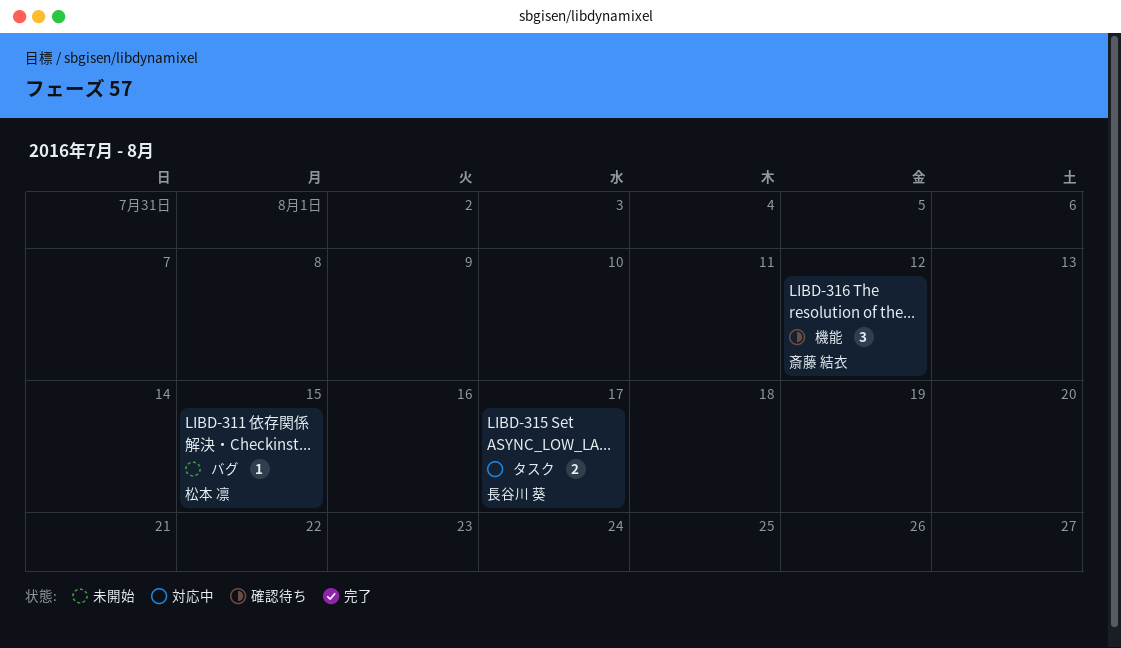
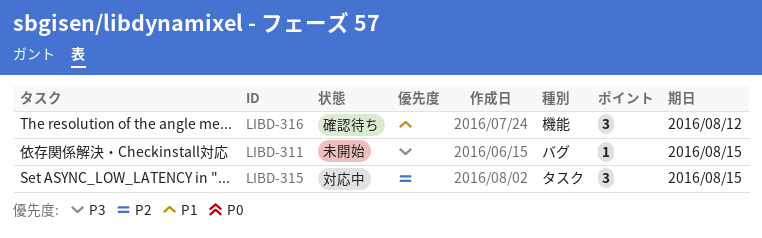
LIBD-315, estimate: 2 -> 3
LIBD-315, due: Aug 17 -> Aug 15

